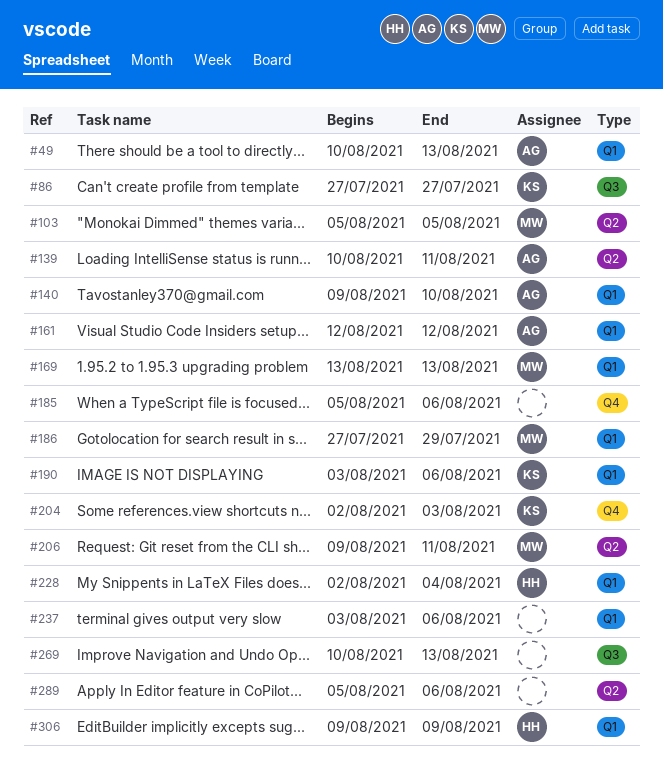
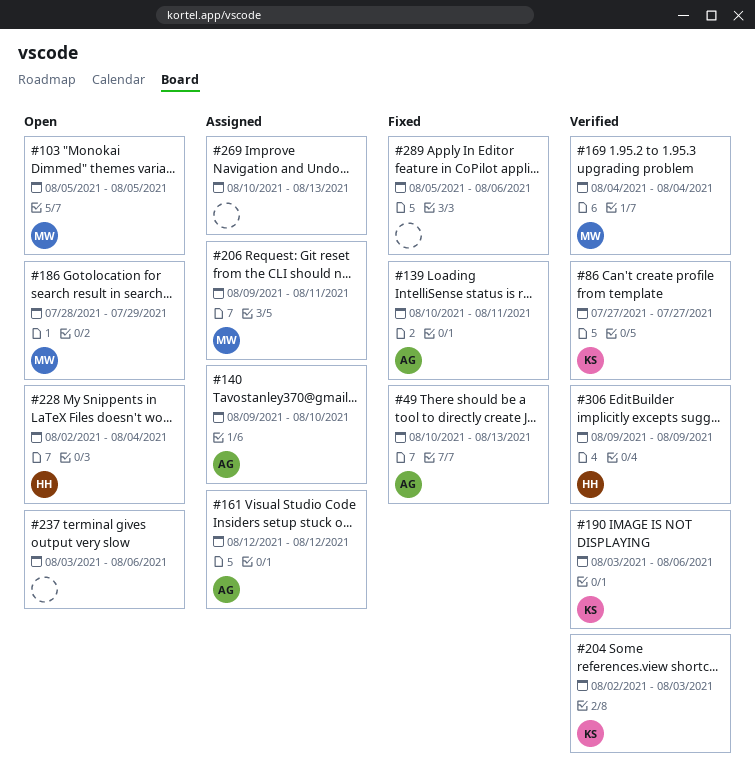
#169, start: Aug 13 -> Aug 4
#169, due: Aug 13 -> Aug 4
#185: present -> none
#186, start: Jul 27 -> Jul 28

